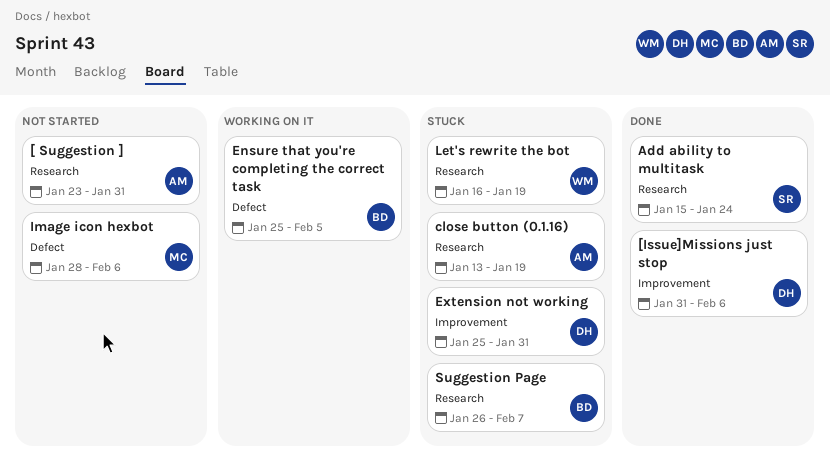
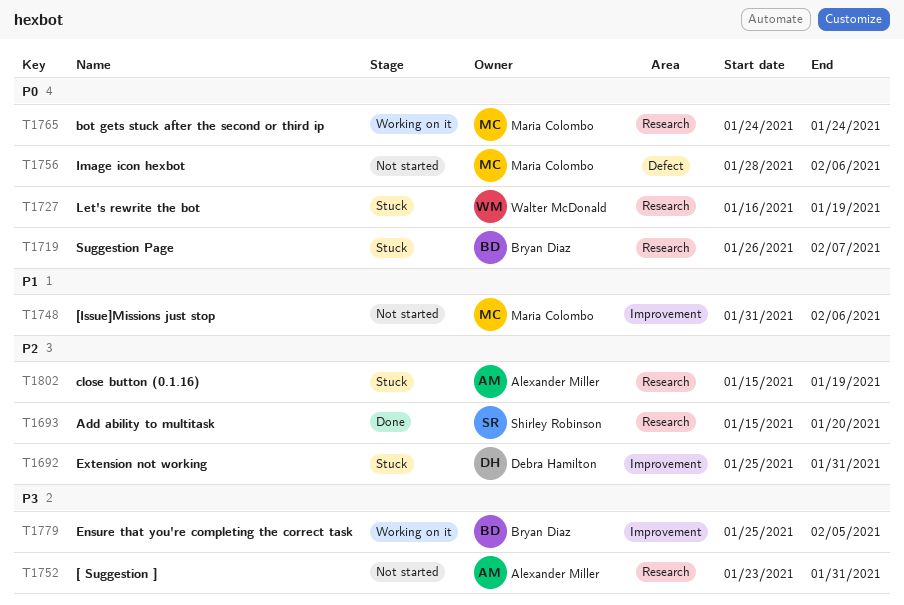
[Issue]Missions just stop, status: Done -> Not started
[Issue]Missions just stop, owner: Debra Hamilton -> Maria Colombo
Add ability to multitask, due: Jan 24 -> Jan 20
bot gets stuck after the second or third ip: none -> present
close button (0.1.16), start: Jan 13 -> Jan 15
Ensure that you're completing the correct task, label: Defect -> Improvement

